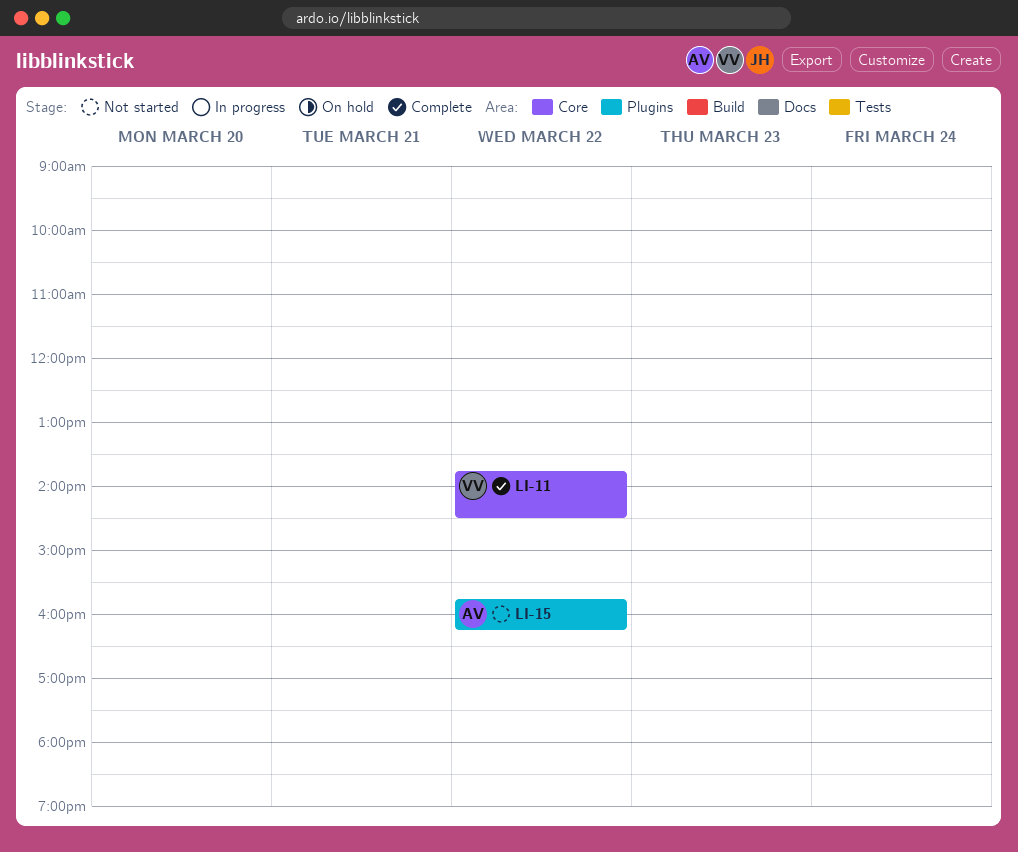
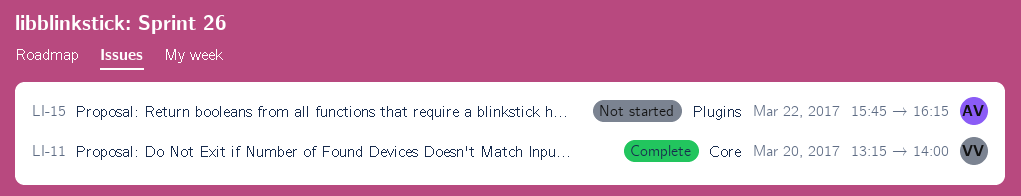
LI-11, day: Mar 22 -> Mar 20
LI-11, begins: 13:45 -> 13:15
LI-11, ends: 14:30 -> 14:00

